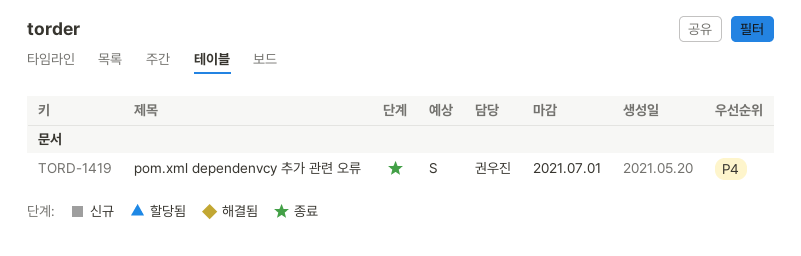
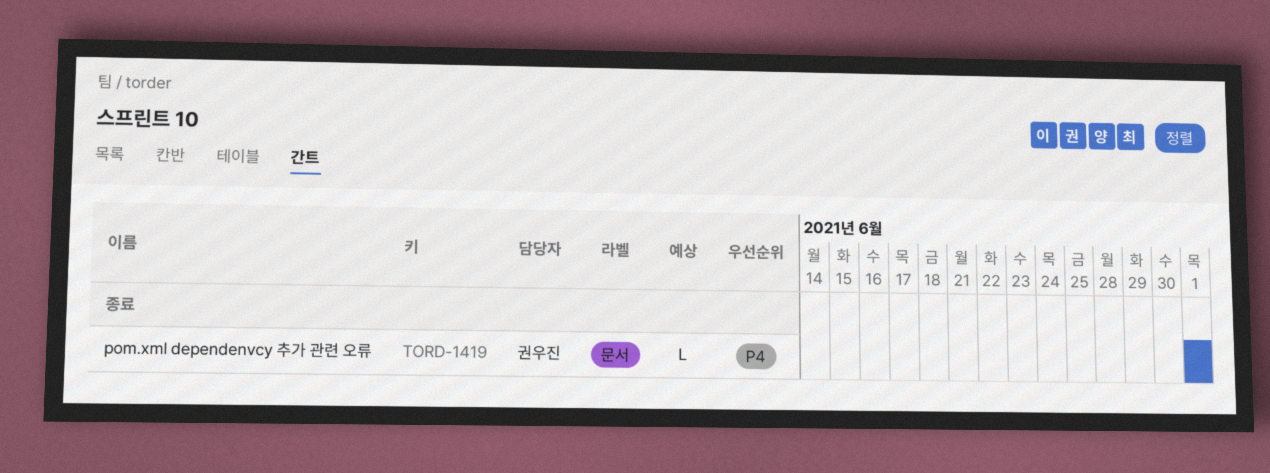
TORD-1419, estimate: S -> L

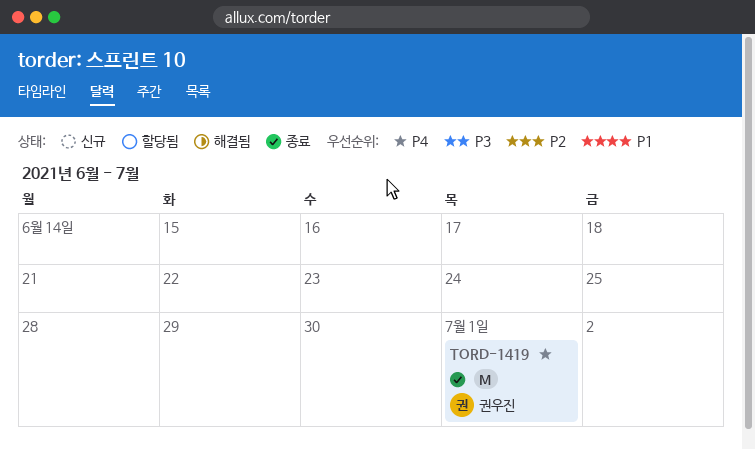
TORD-1419, estimate: L -> M

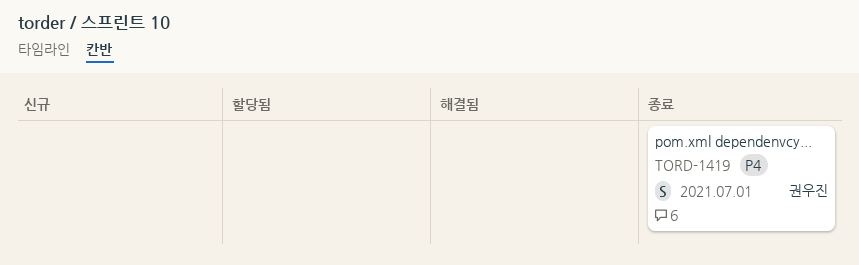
TORD-1419, estimate: M -> S

